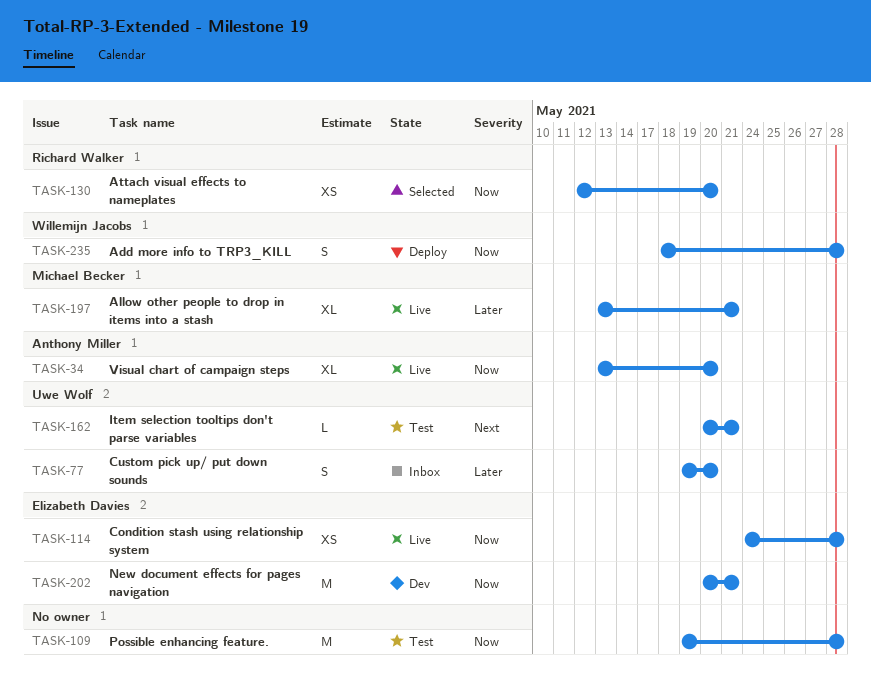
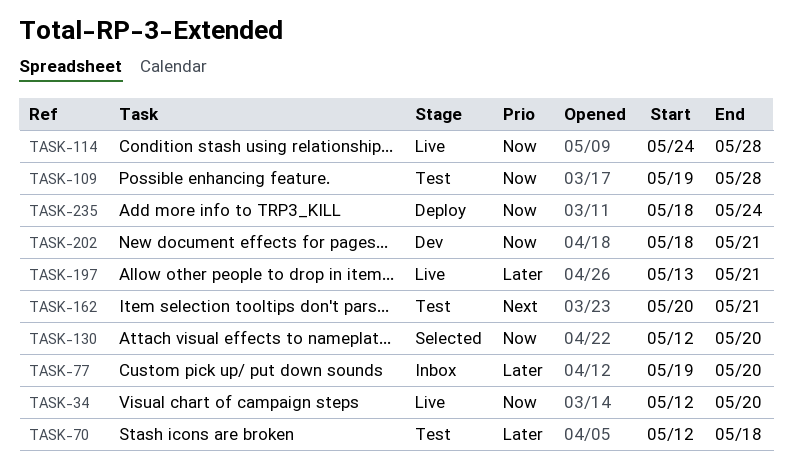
TASK-34, start: May 13 -> May 12
TASK-70: none -> present
TASK-202, start: May 20 -> May 18
TASK-235, due: May 28 -> May 24

